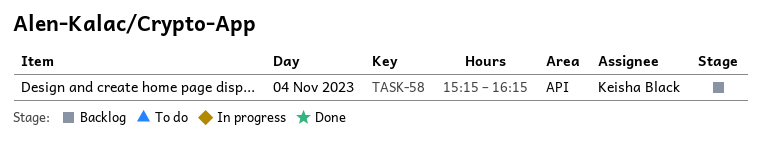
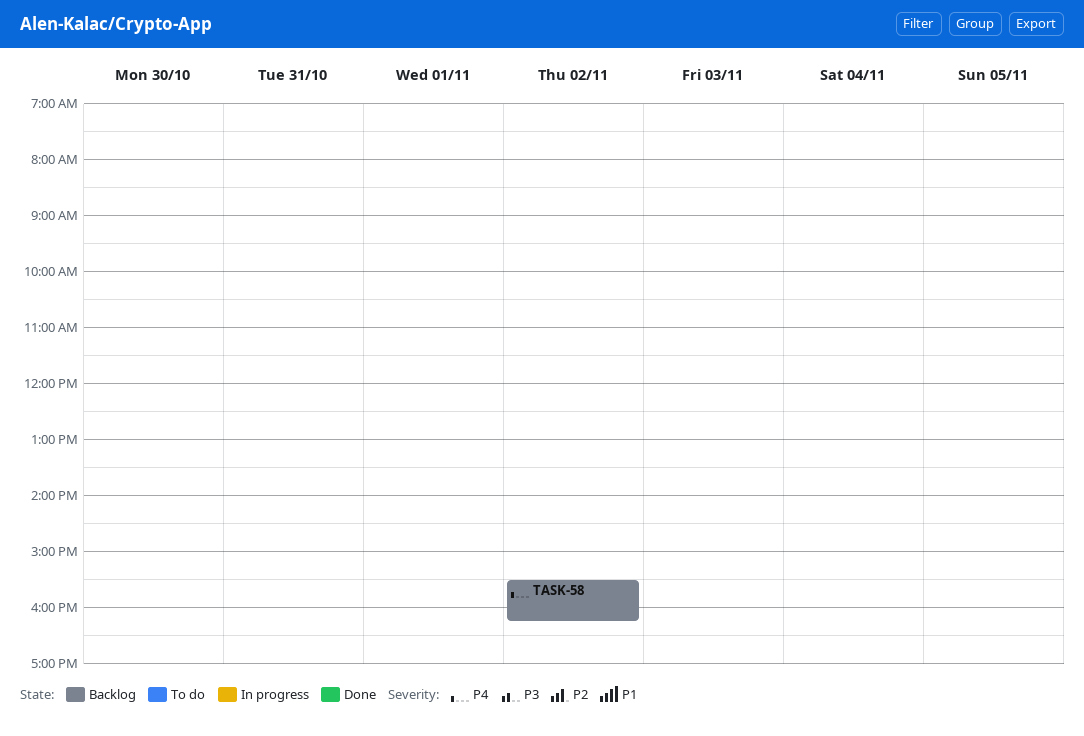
TASK-58, day: Nov 4 -> Nov 2
TASK-58, begins: 15:15 -> 15:30

